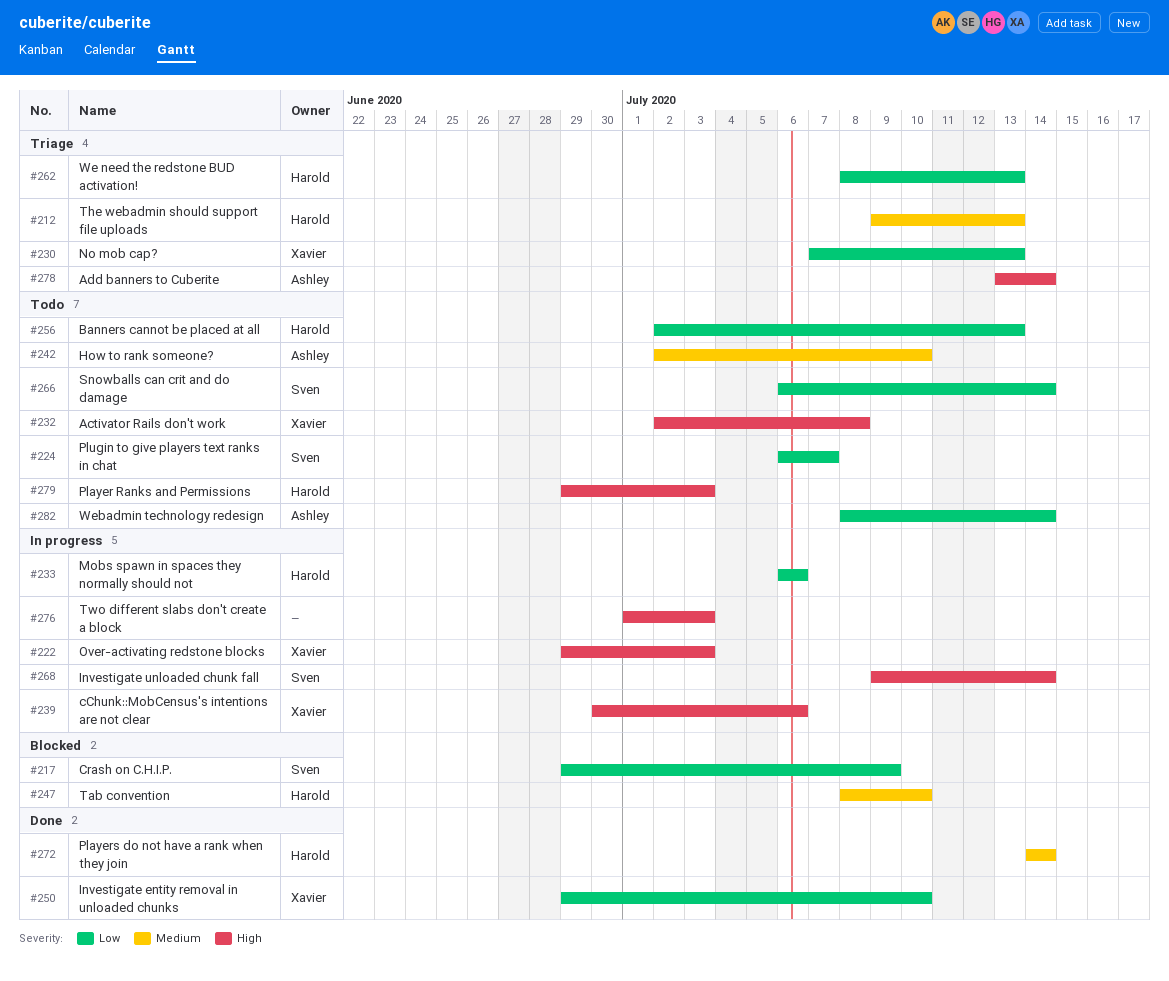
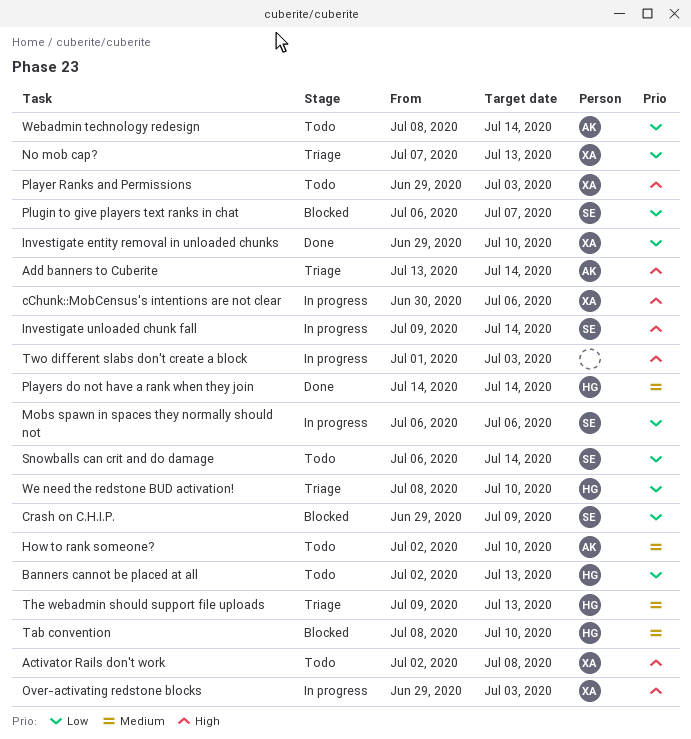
Mobs spawn in spaces they normally should not, owner: Harold -> Sven
Player Ranks and Permissions, owner: Harold -> Xavier
Plugin to give players text ranks in chat, status: Todo -> Blocked
We need the redstone BUD activation!, due: Jul 13 -> Jul 10

